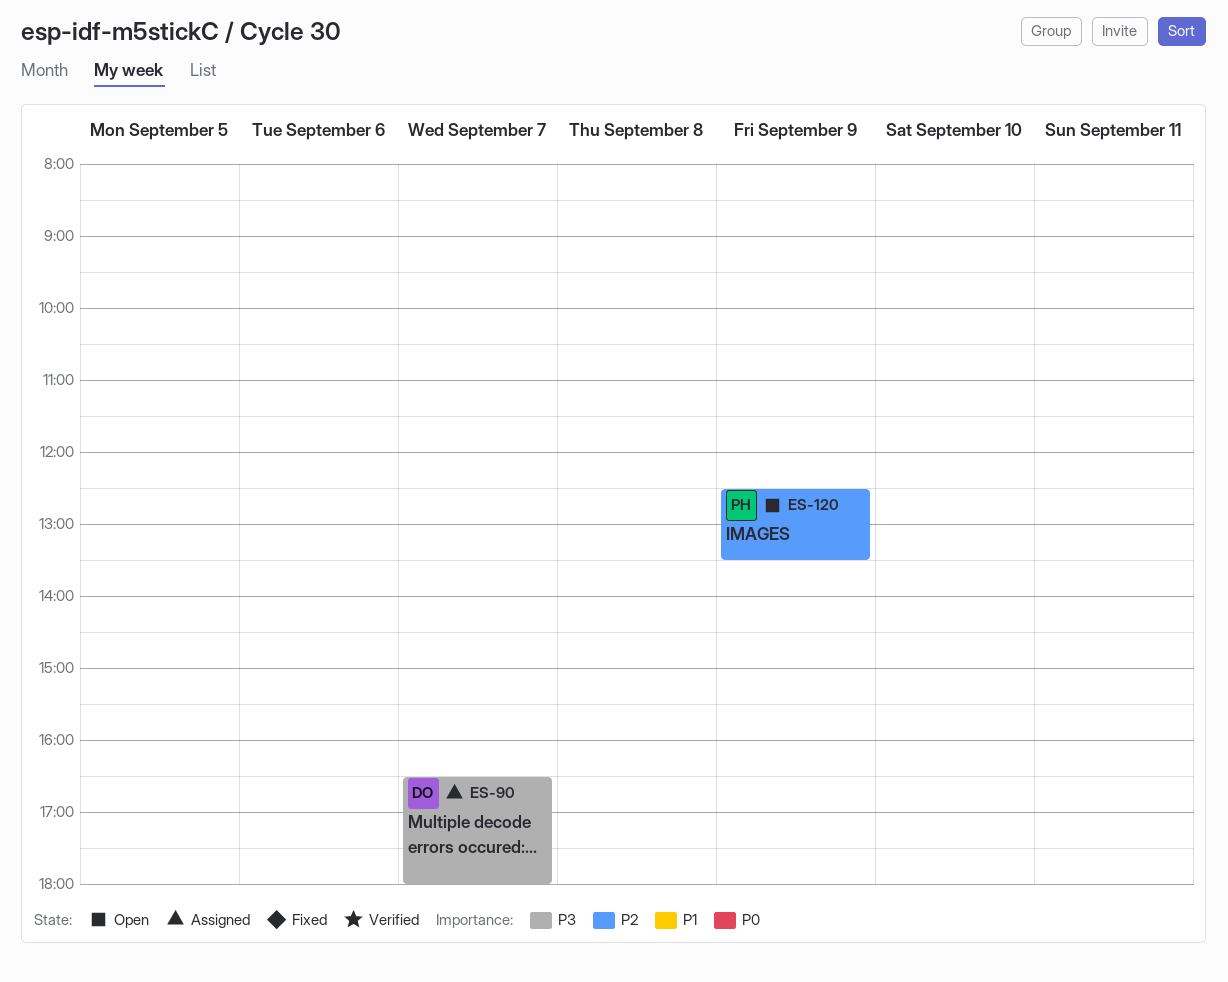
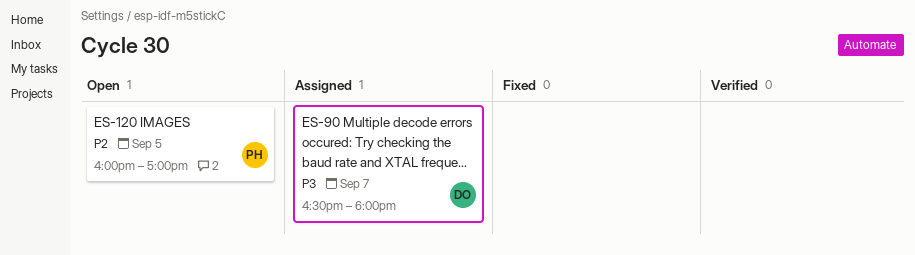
ES-120, day: Sep 9 -> Sep 5
ES-120, begins: 12:30 -> 16:00
ES-120, ends: 13:30 -> 17:00

